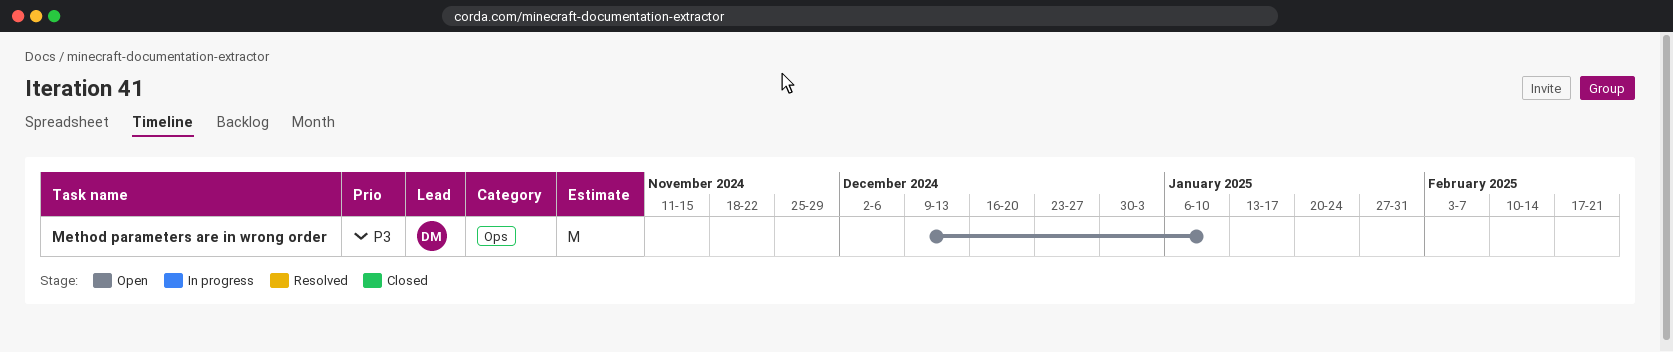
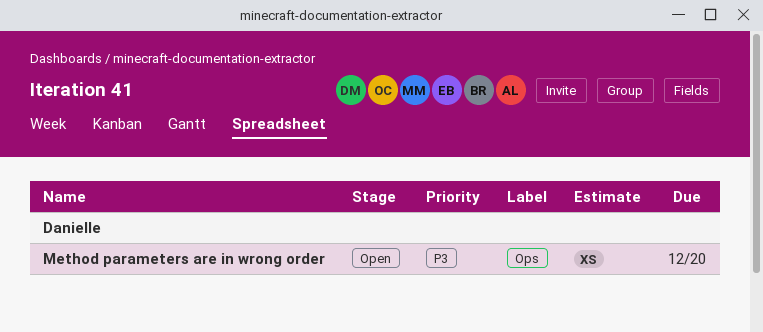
Method parameters are in wrong order, estimate: M -> XS
Method parameters are in wrong order, due: Jan 10 -> Dec 20

